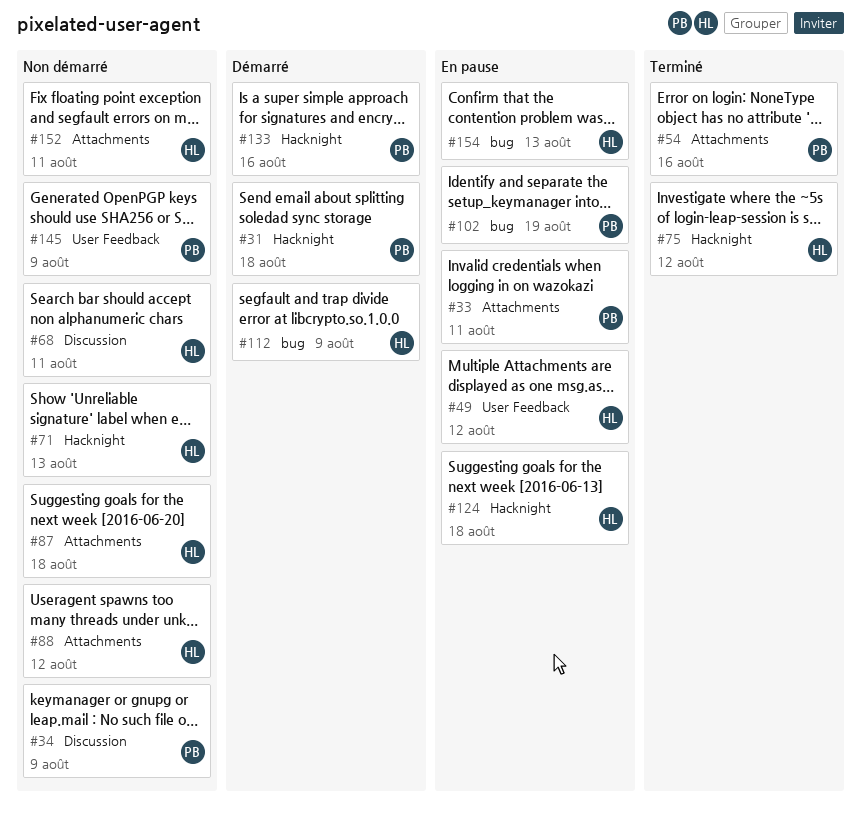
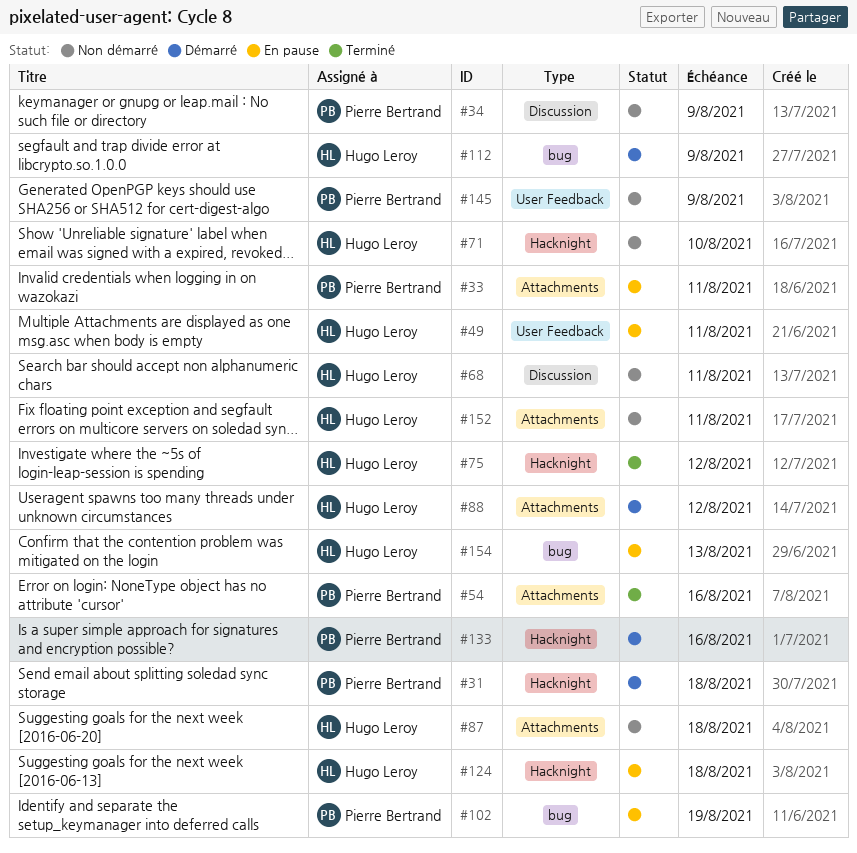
#49, due: Aug 12 -> Aug 11
#71, due: Aug 13 -> Aug 10
#88, status: Non démarré -> Démarré

